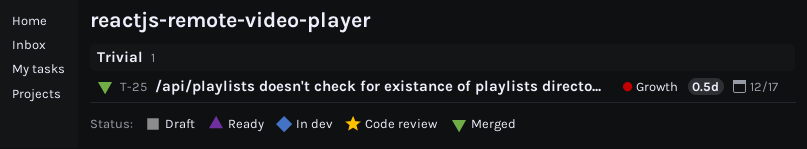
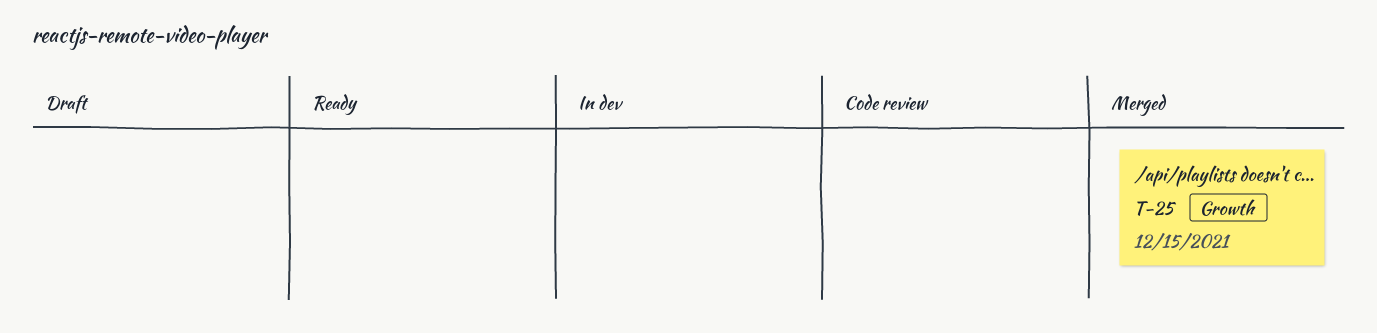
T-25, due: Dec 17 -> Dec 15

